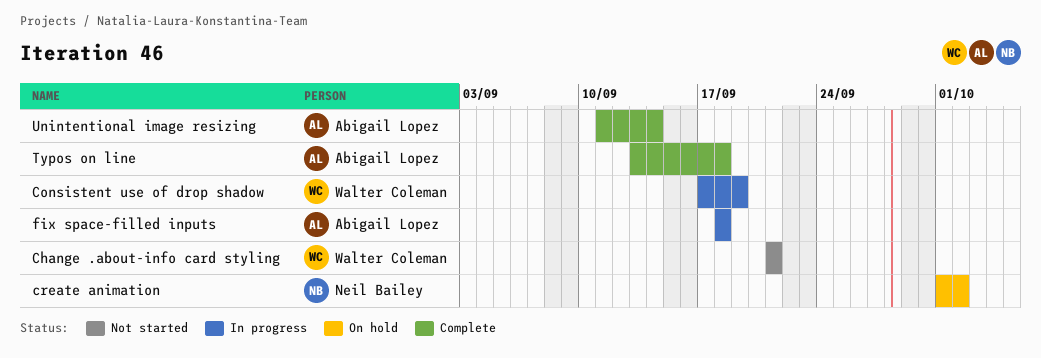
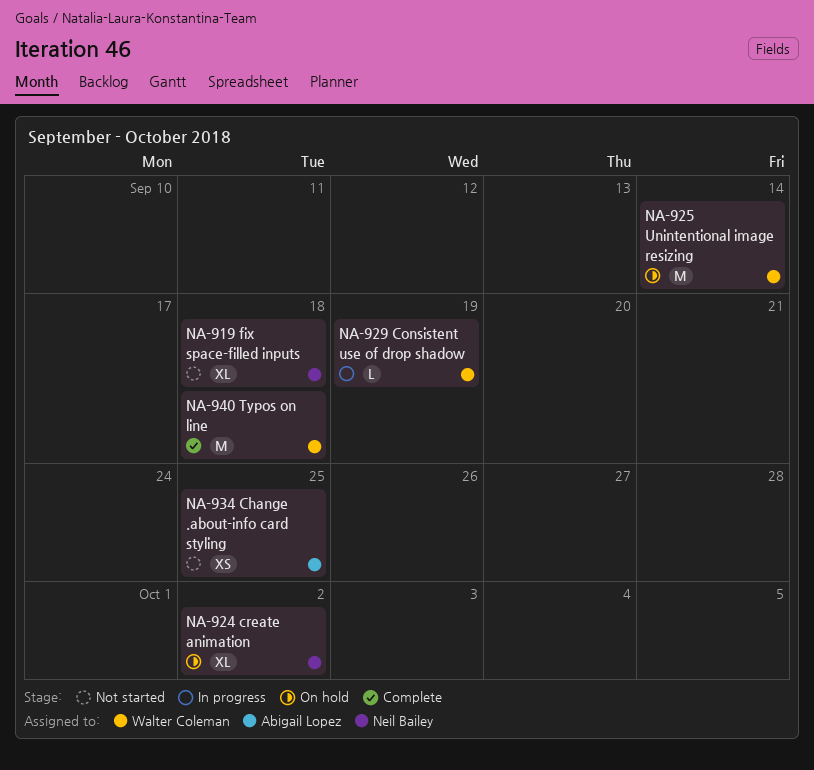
Change .about-info card styling, owner: Walter Coleman -> Abigail Lopez
Change .about-info card styling, due: Sep 21 -> Sep 25
fix space-filled inputs, status: In progress -> Not started
fix space-filled inputs, owner: Abigail Lopez -> Neil Bailey
Typos on line, owner: Abigail Lopez -> Walter Coleman
Unintentional image resizing, status: Complete -> On hold
Unintentional image resizing, owner: Abigail Lopez -> Walter Coleman

